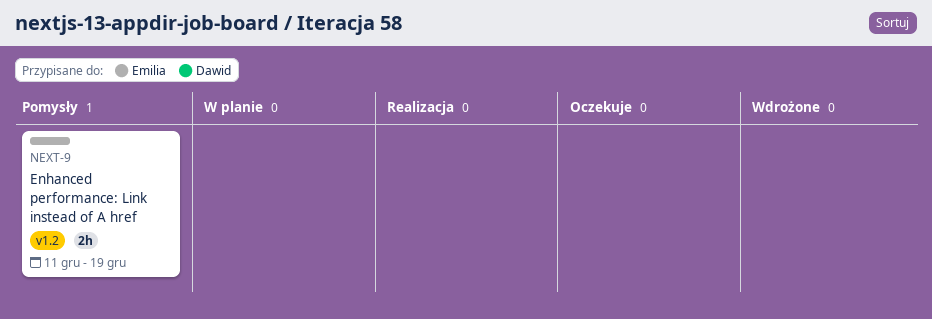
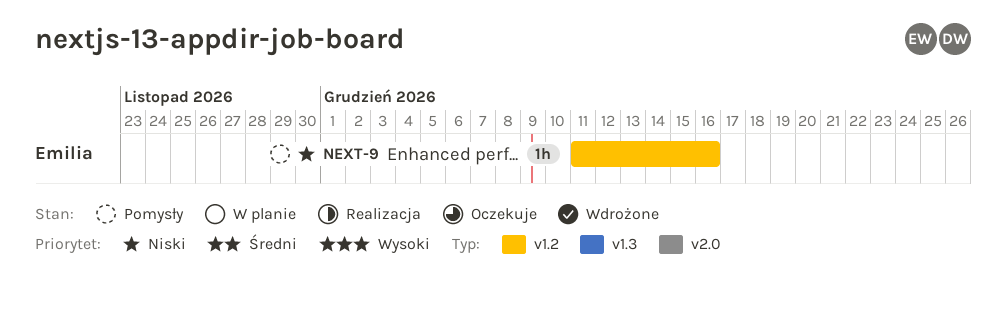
NEXT-9, estimate: 2h -> 1h
NEXT-9, due: Dec 19 -> Dec 16

